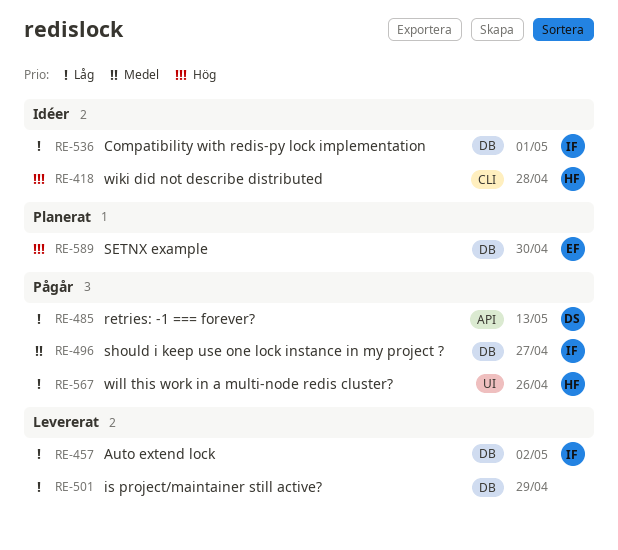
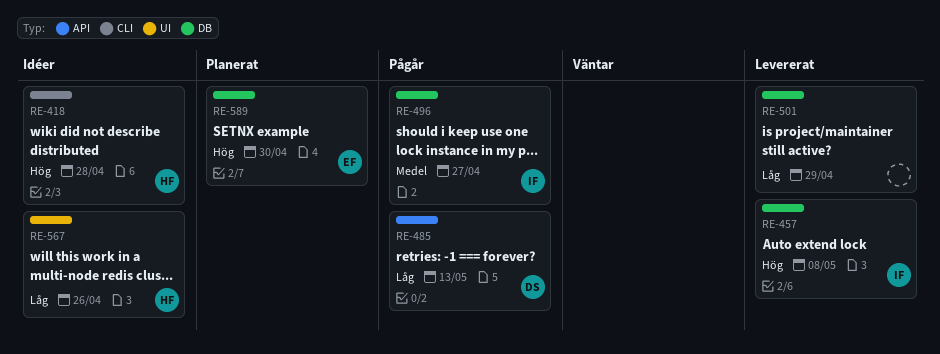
RE-457, priority: Låg -> Hög
RE-457, due: May 2 -> May 8
RE-536: present -> none
RE-567, status: Pågår -> Idéer

